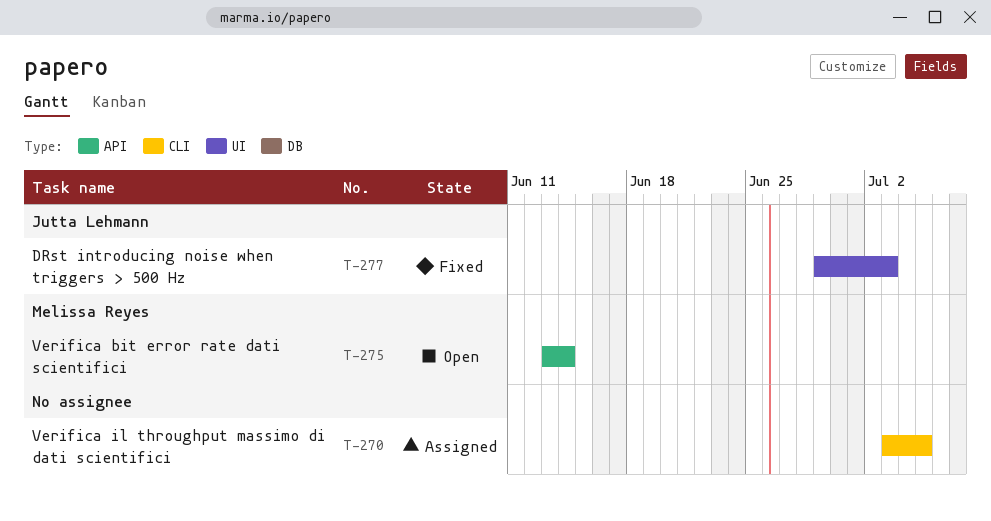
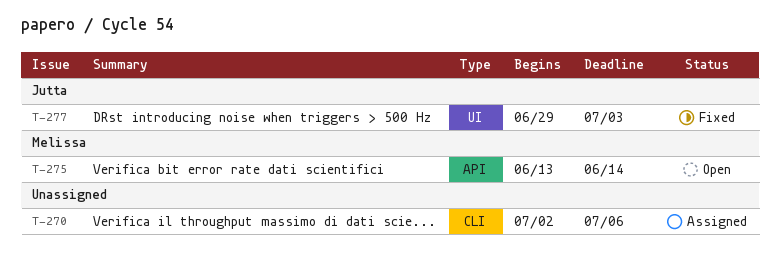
T-270, start: Jul 3 -> Jul 2
T-270, due: Jul 5 -> Jul 6

